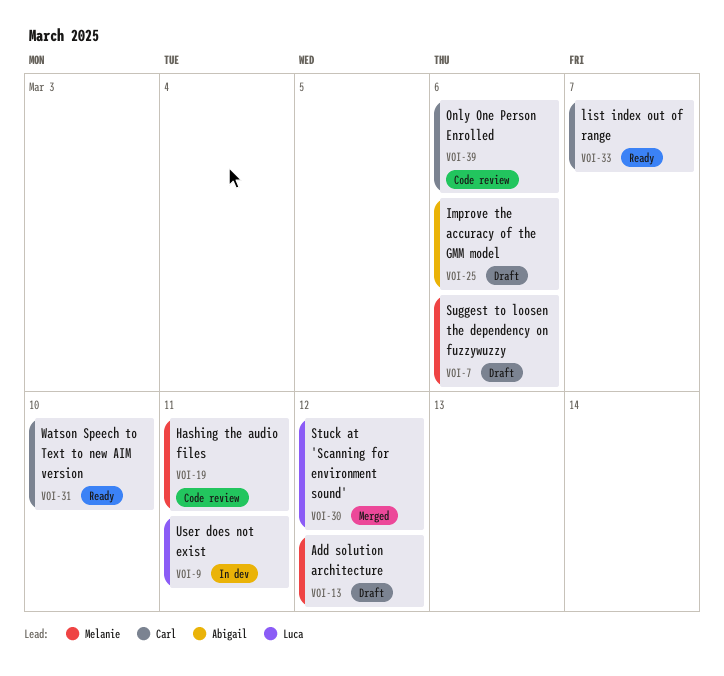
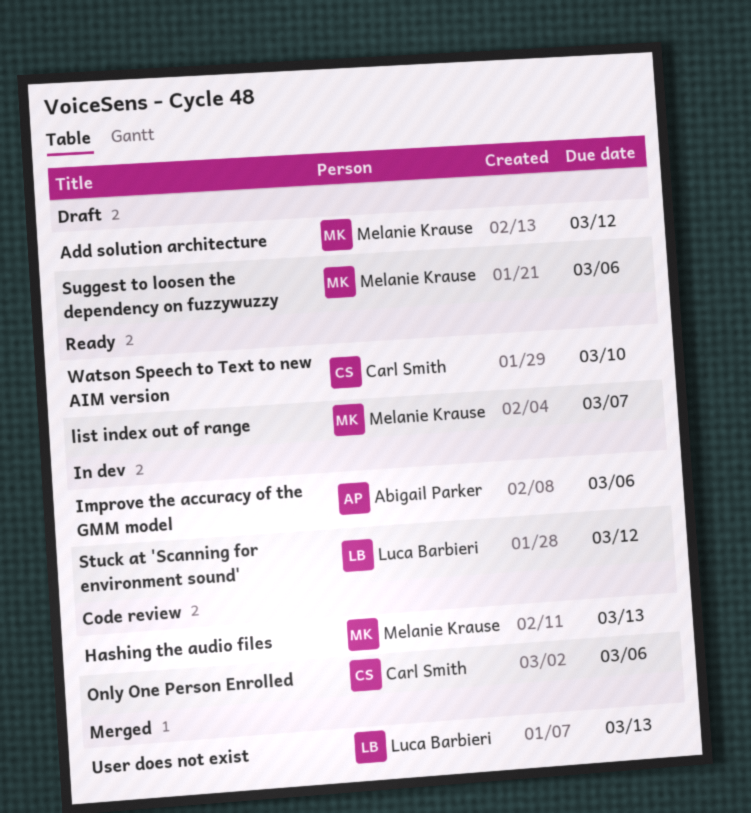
Hashing the audio files, due: Mar 11 -> Mar 13
Improve the accuracy of the GMM model, status: Draft -> In dev
list index out of range, owner: Carl Smith -> Melanie Krause
Stuck at 'Scanning for environment sound', status: Merged -> In dev
User does not exist, status: In dev -> Merged
User does not exist, due: Mar 11 -> Mar 13

